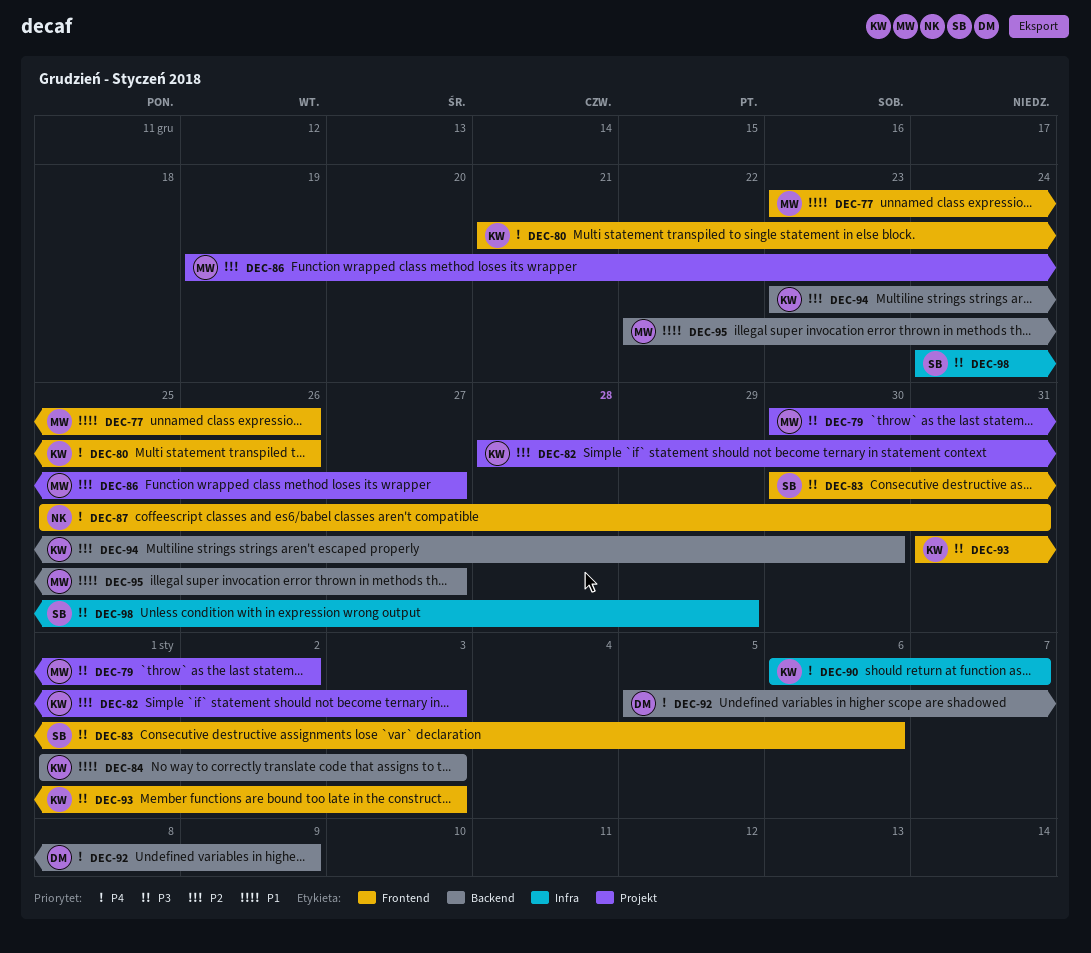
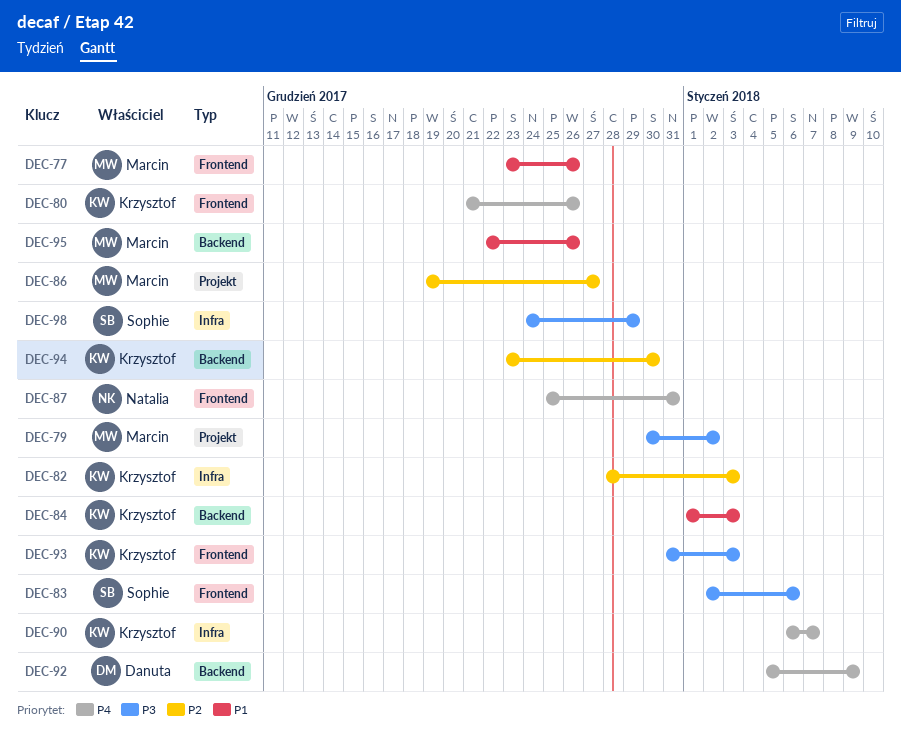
DEC-82, label: Projekt -> Infra
DEC-83, start: Dec 30 -> Jan 2
DEC-95, due: Dec 27 -> Dec 26

